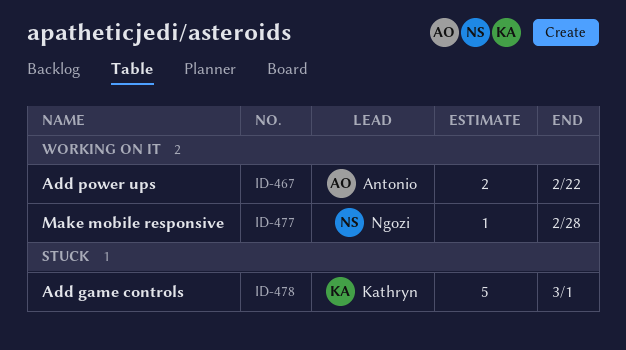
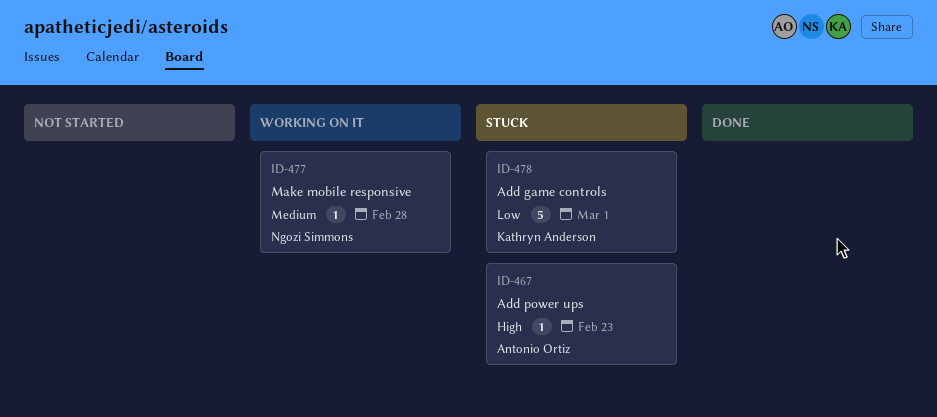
ID-467, status: Working on it -> Stuck
ID-467, estimate: 2 -> 1
ID-467, due: Feb 22 -> Feb 23

